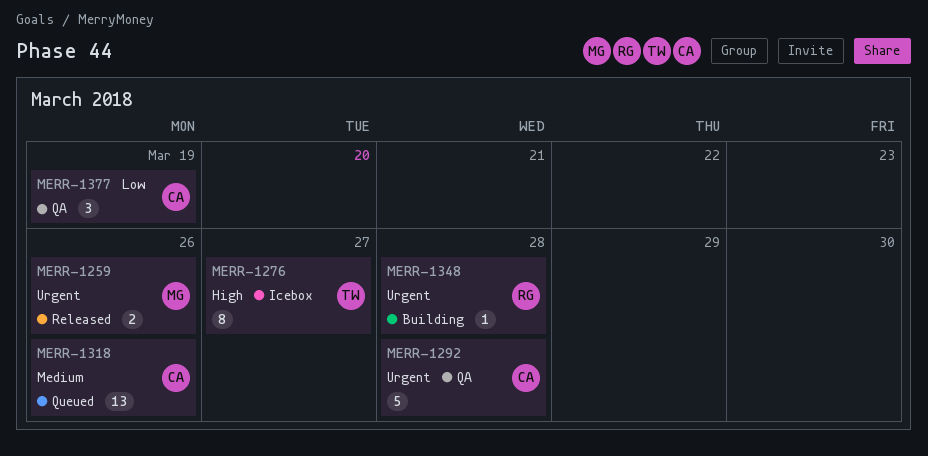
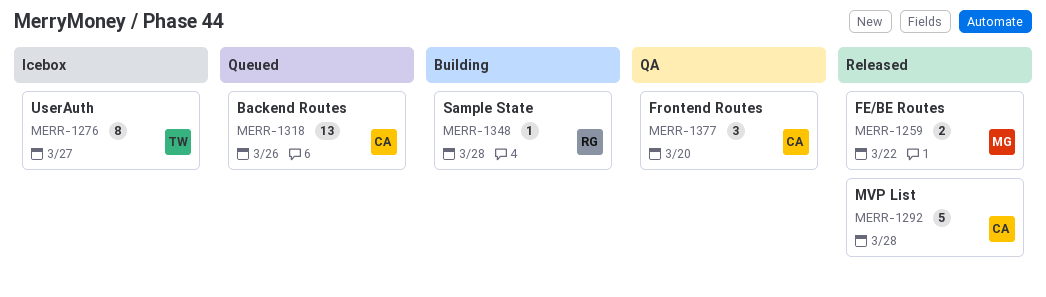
MERR-1259, due: Mar 26 -> Mar 22
MERR-1292, status: QA -> Released
MERR-1377, due: Mar 19 -> Mar 20

